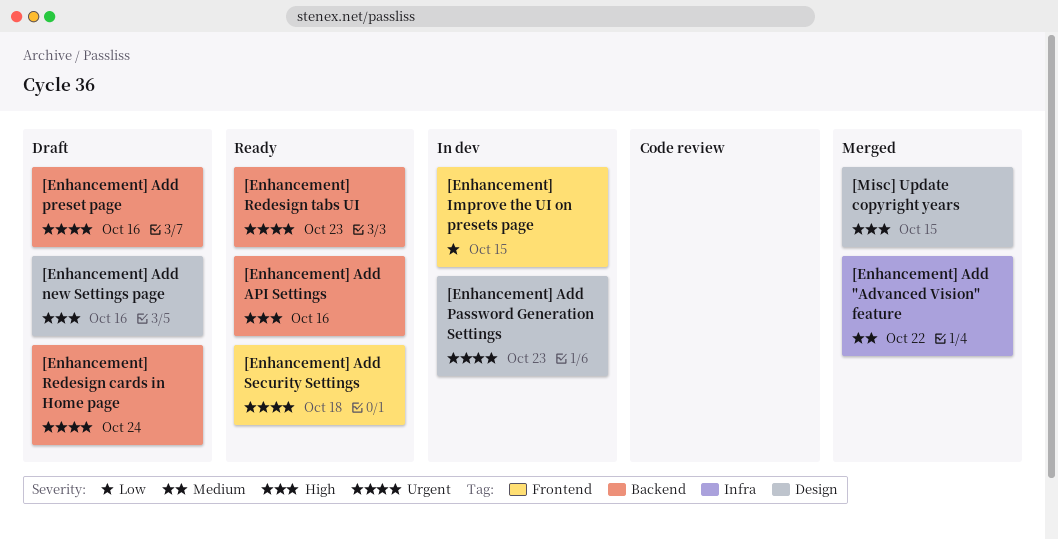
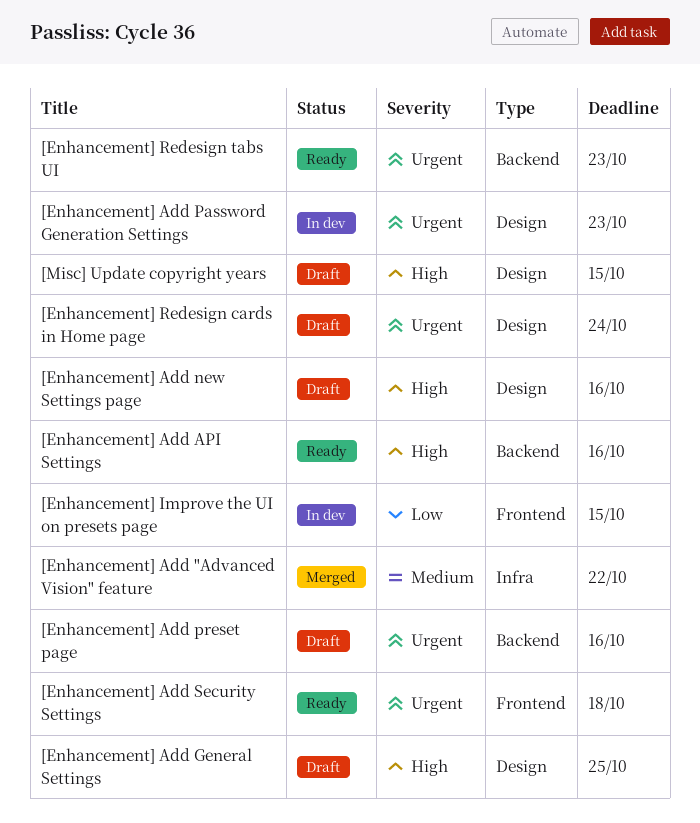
[Enhancement] Add General Settings: none -> present
[Enhancement] Redesign cards in Home page, label: Backend -> Design
[Misc] Update copyright years, status: Merged -> Draft

